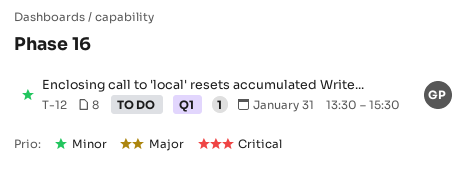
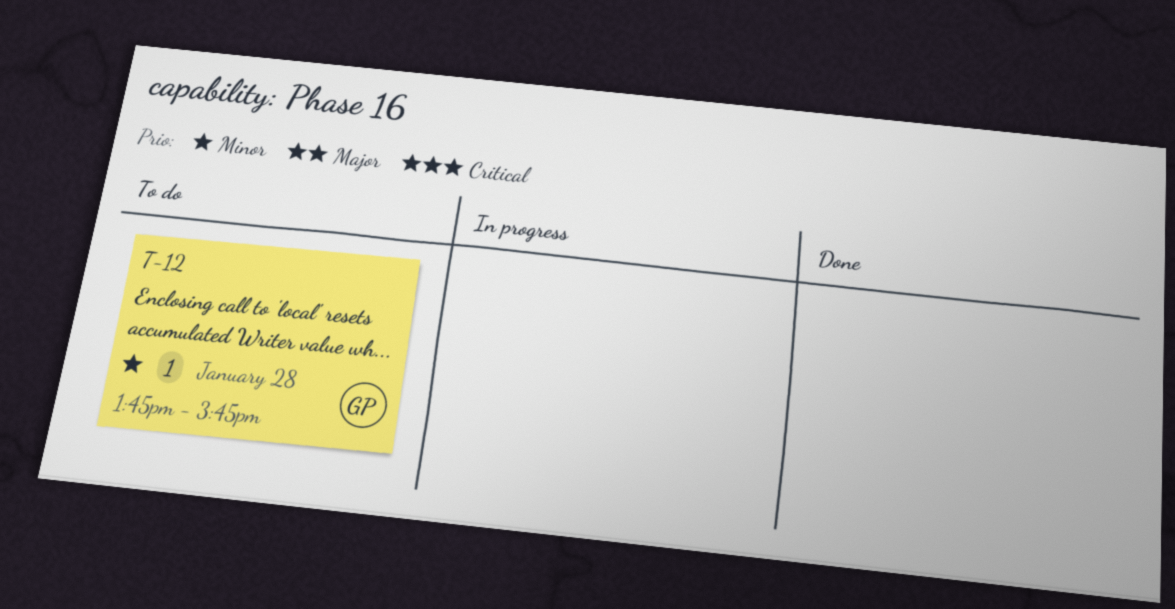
T-12, day: Jan 31 -> Jan 28
T-12, begins: 13:30 -> 13:45
T-12, ends: 15:30 -> 15:45

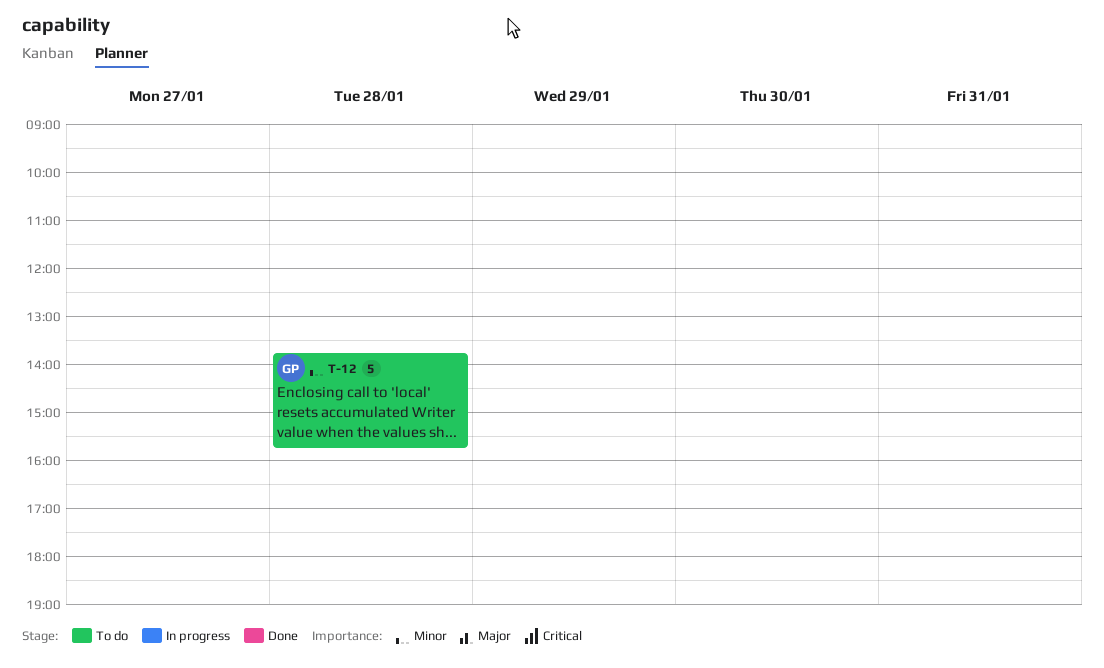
T-12, estimate: 1 -> 5

